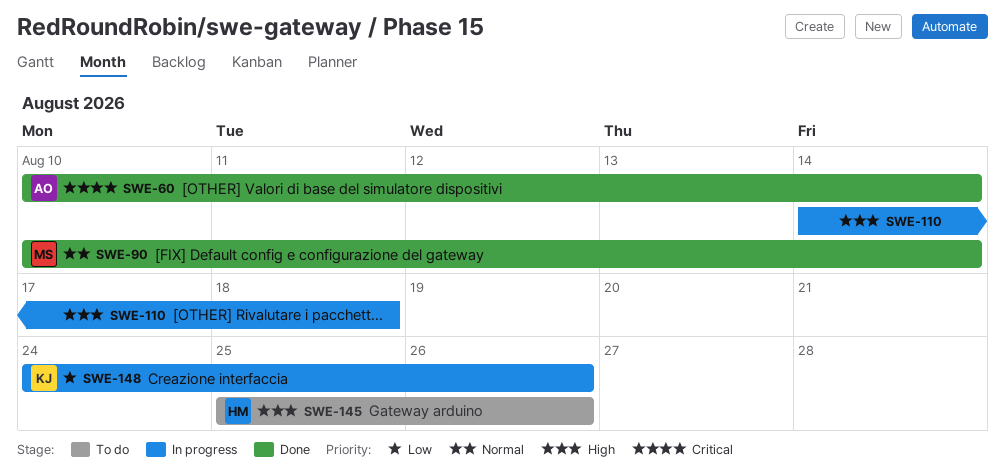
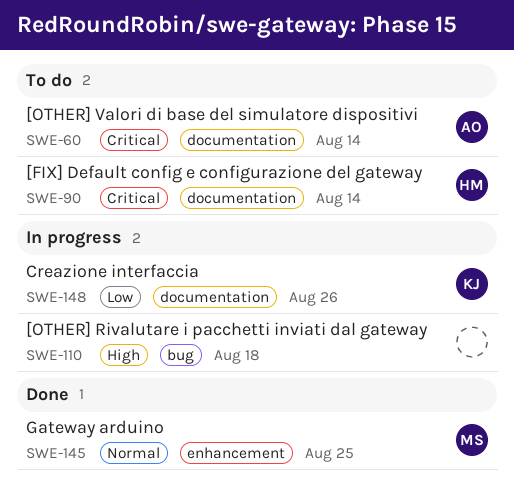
SWE-60, status: Done -> To do
SWE-90, status: Done -> To do
SWE-90, owner: MS -> HM
SWE-90, priority: Normal -> Critical
SWE-145, status: To do -> Done
SWE-145, owner: HM -> MS
SWE-145, priority: High -> Normal
SWE-145, due: Aug 26 -> Aug 25

